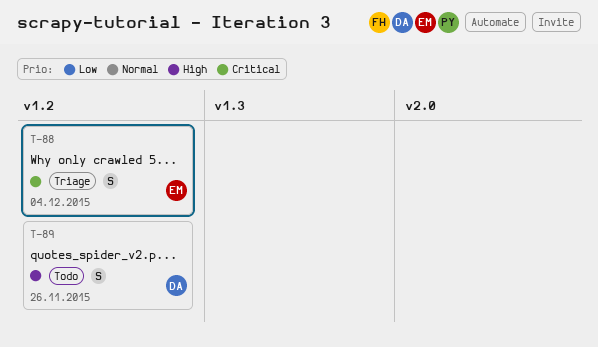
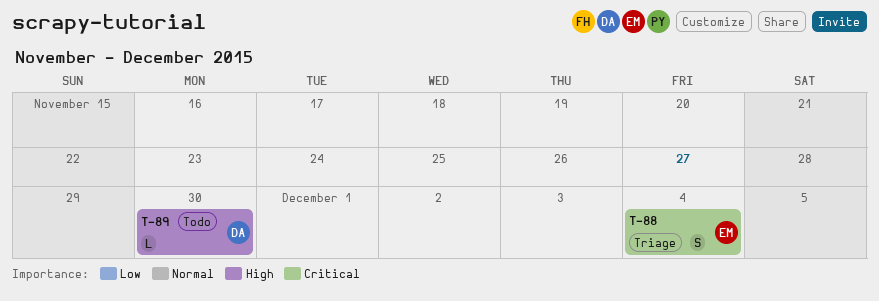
T-89, estimate: S -> L
T-89, due: Nov 26 -> Nov 30

